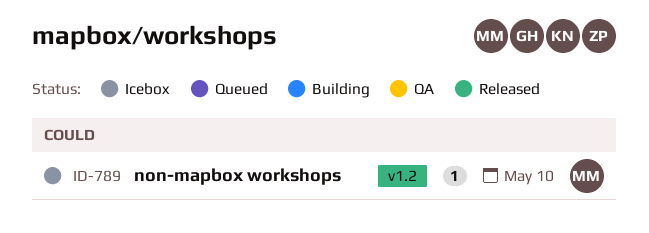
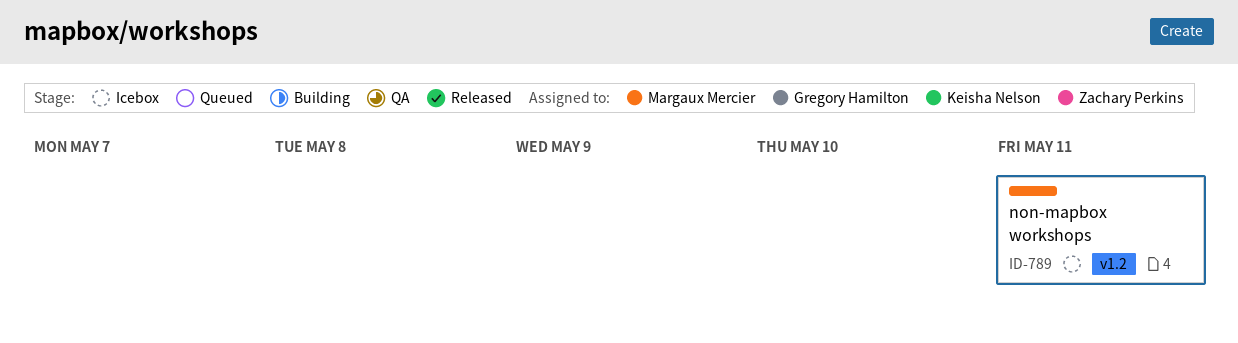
ID-789, due: May 10 -> May 11

